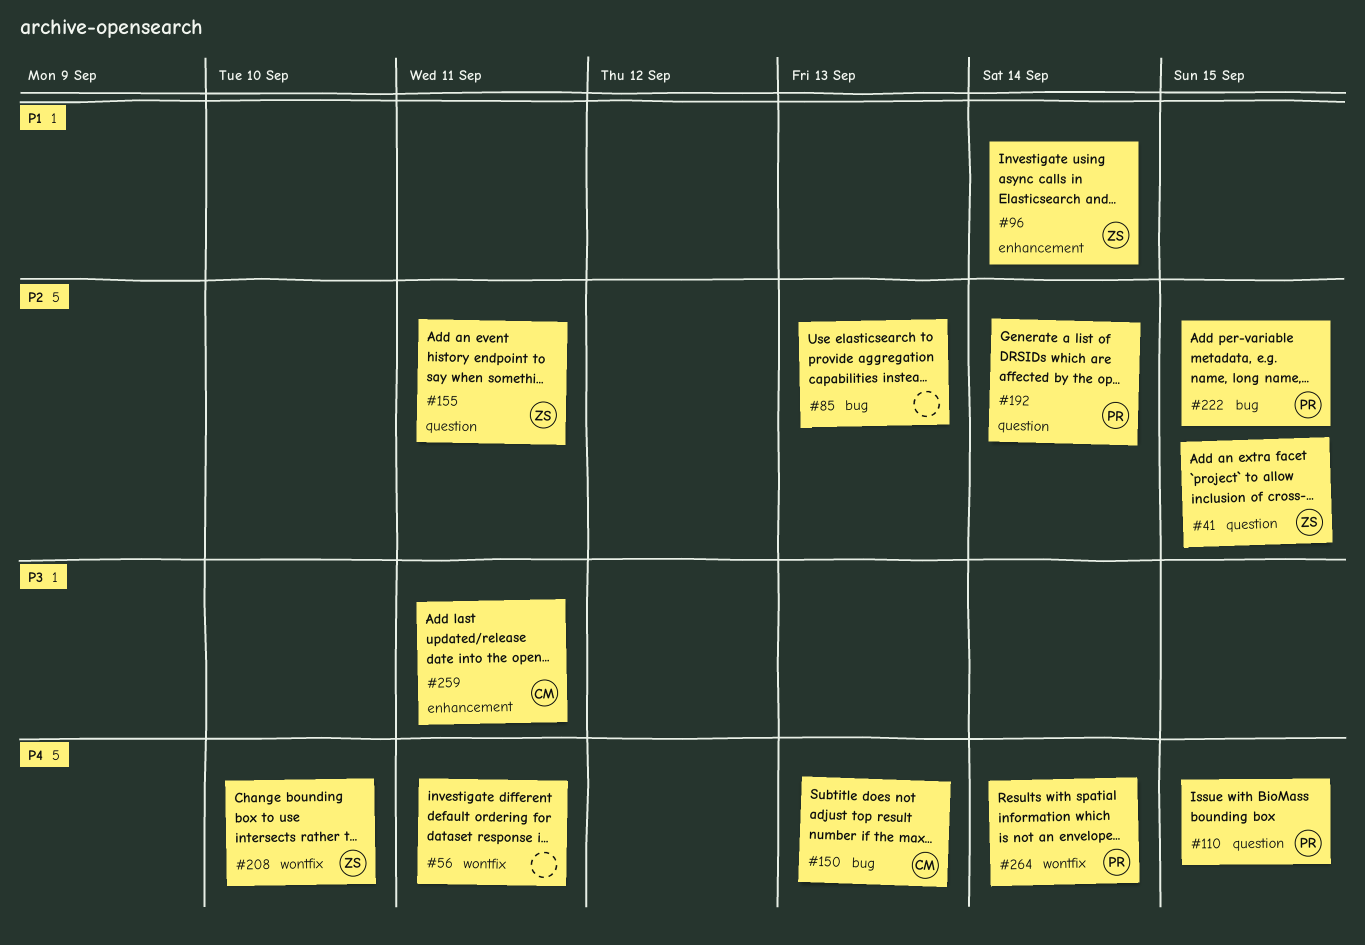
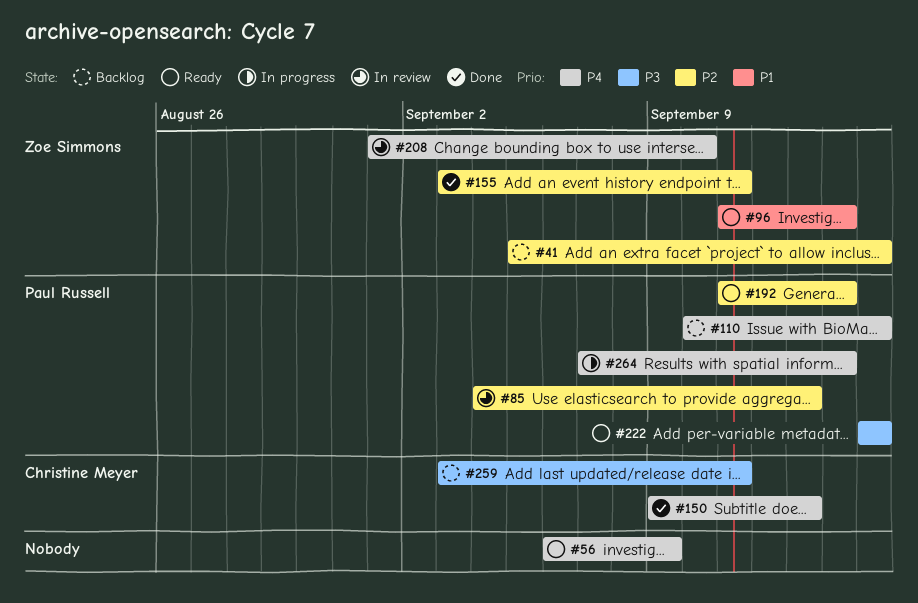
#56, due: Sep 11 -> Sep 9
#85, owner: none -> Paul Russell
#222, priority: P2 -> P3

